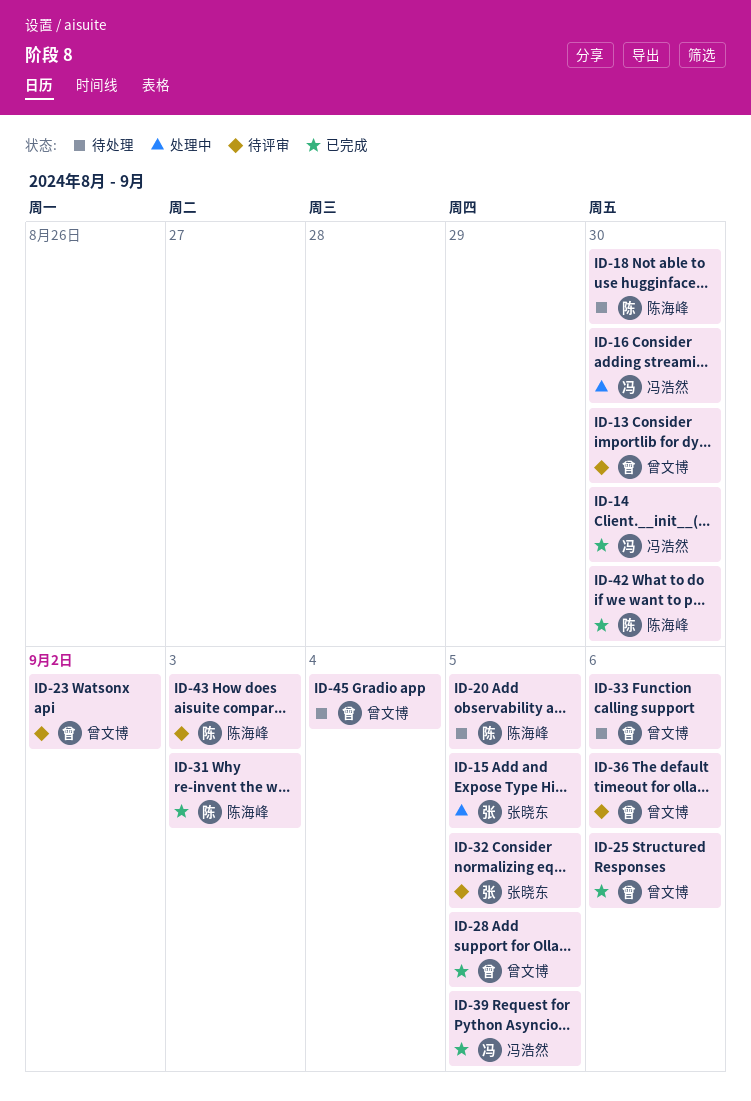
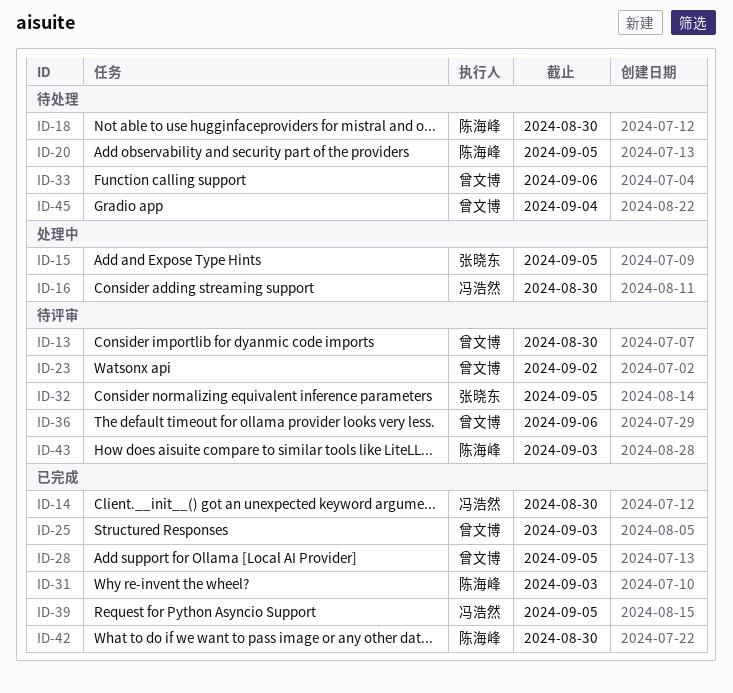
ID-25, due: Sep 6 -> Sep 3

